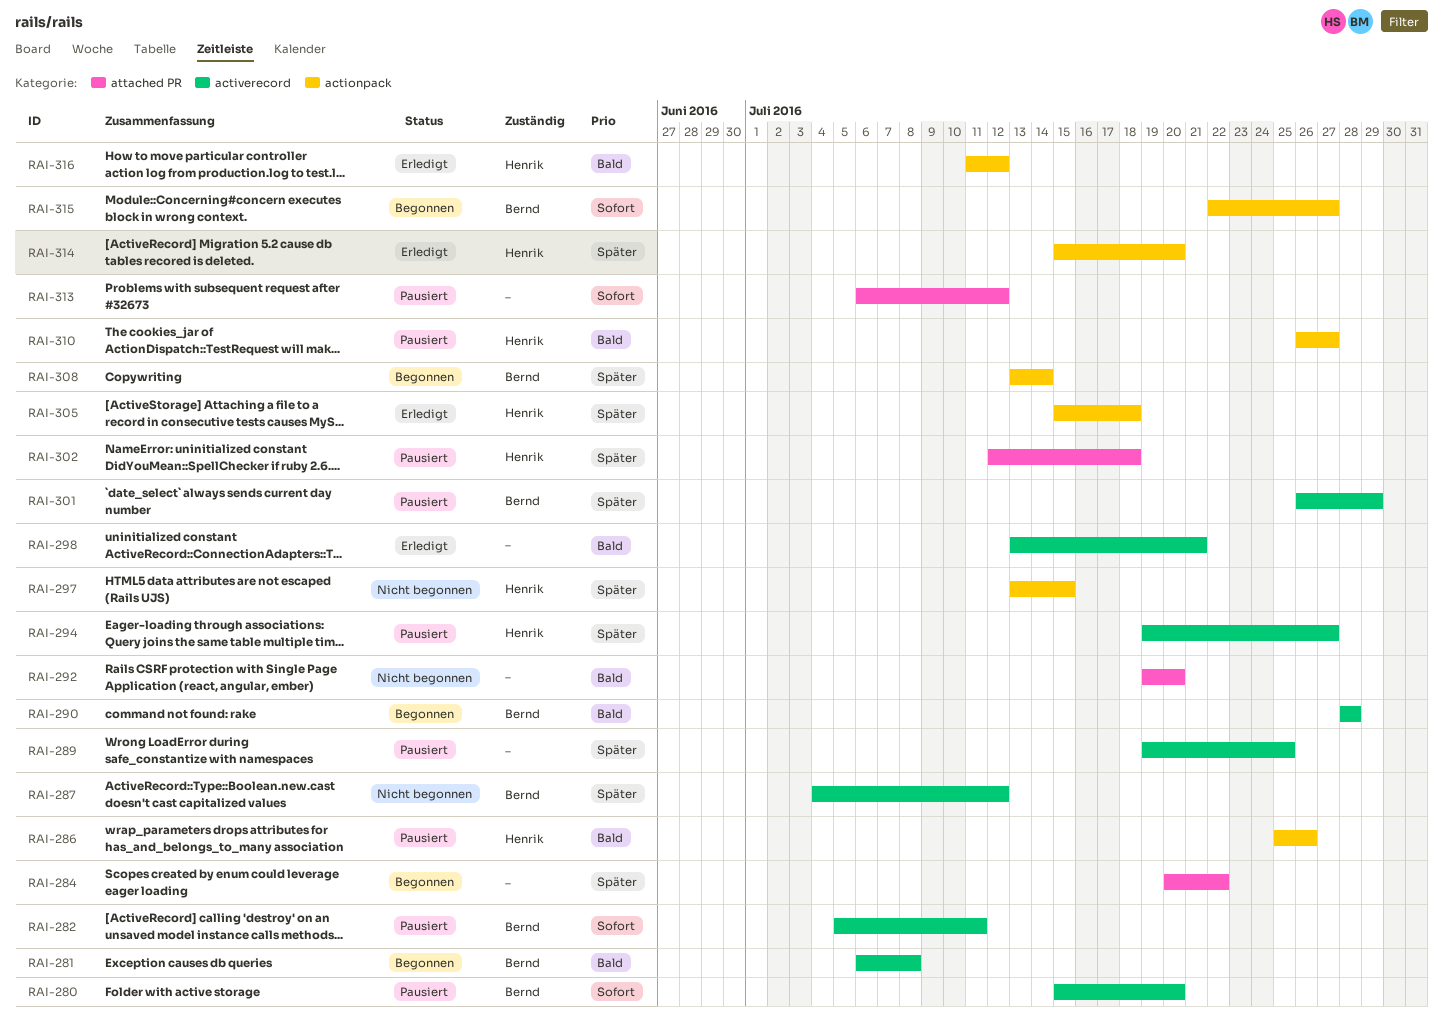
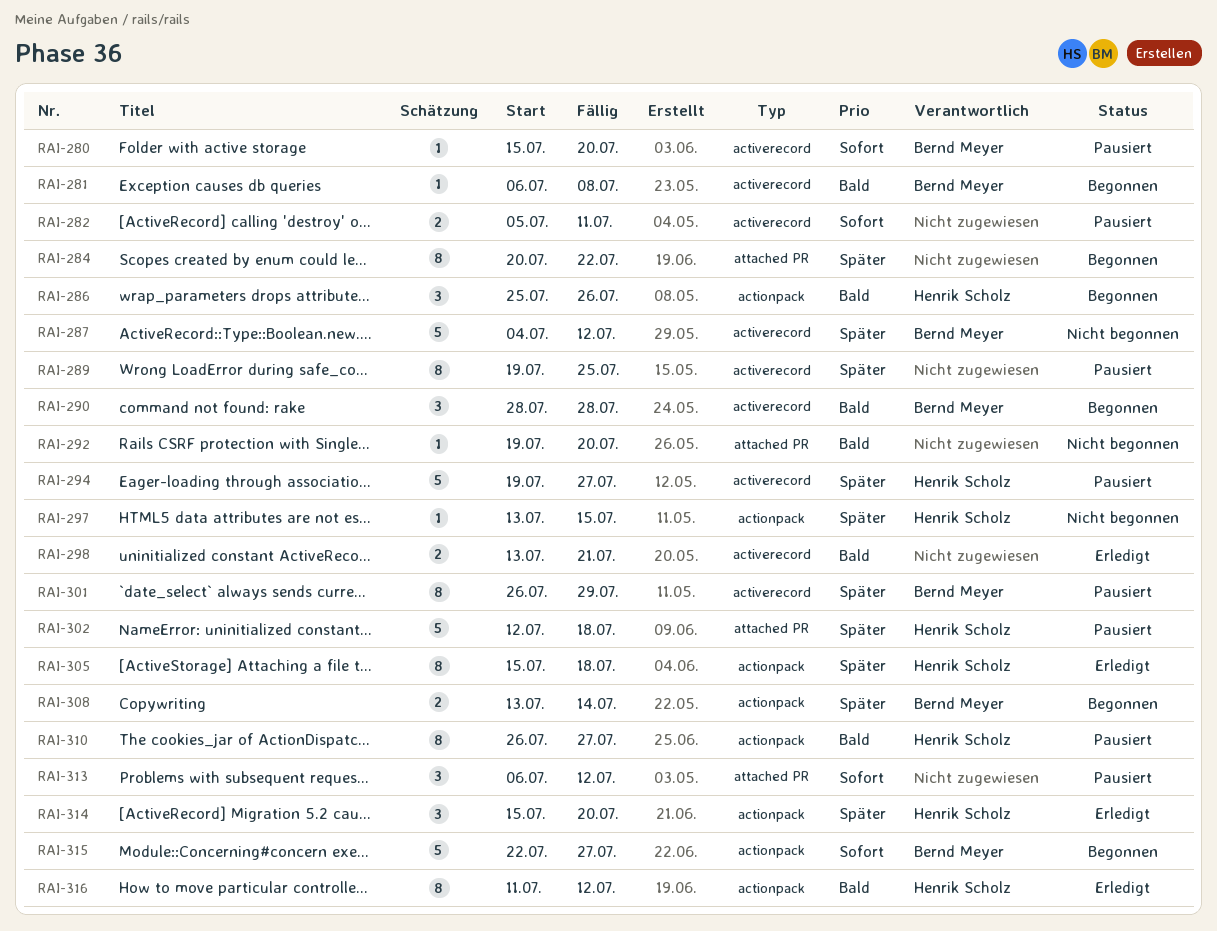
RAI-282, owner: Bernd Meyer -> none
RAI-286, status: Pausiert -> Begonnen

